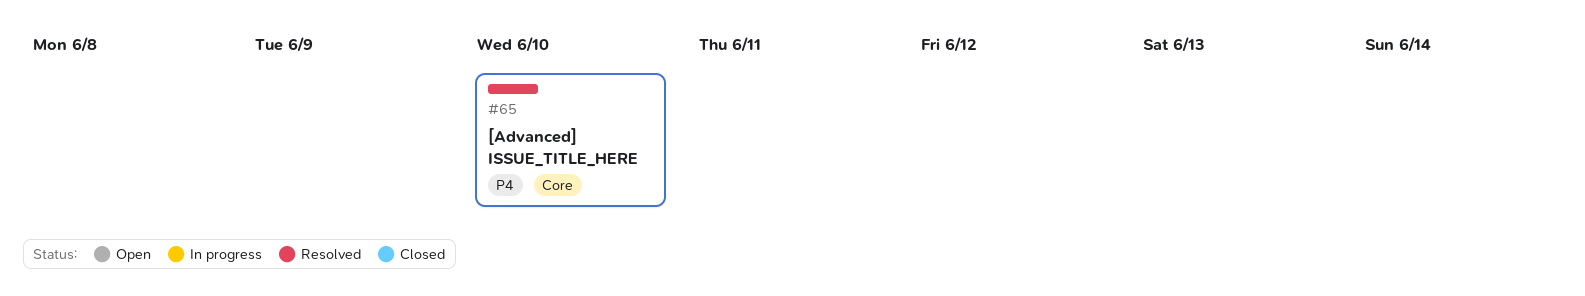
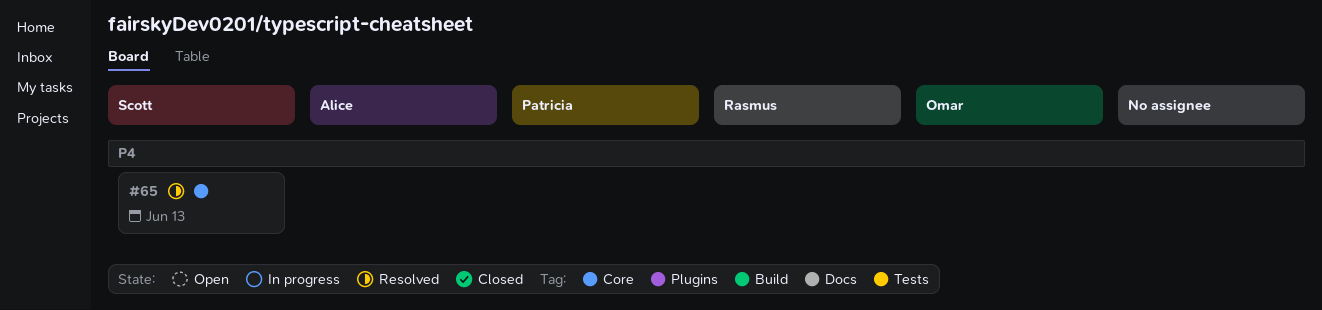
#65, due: Jun 10 -> Jun 13

